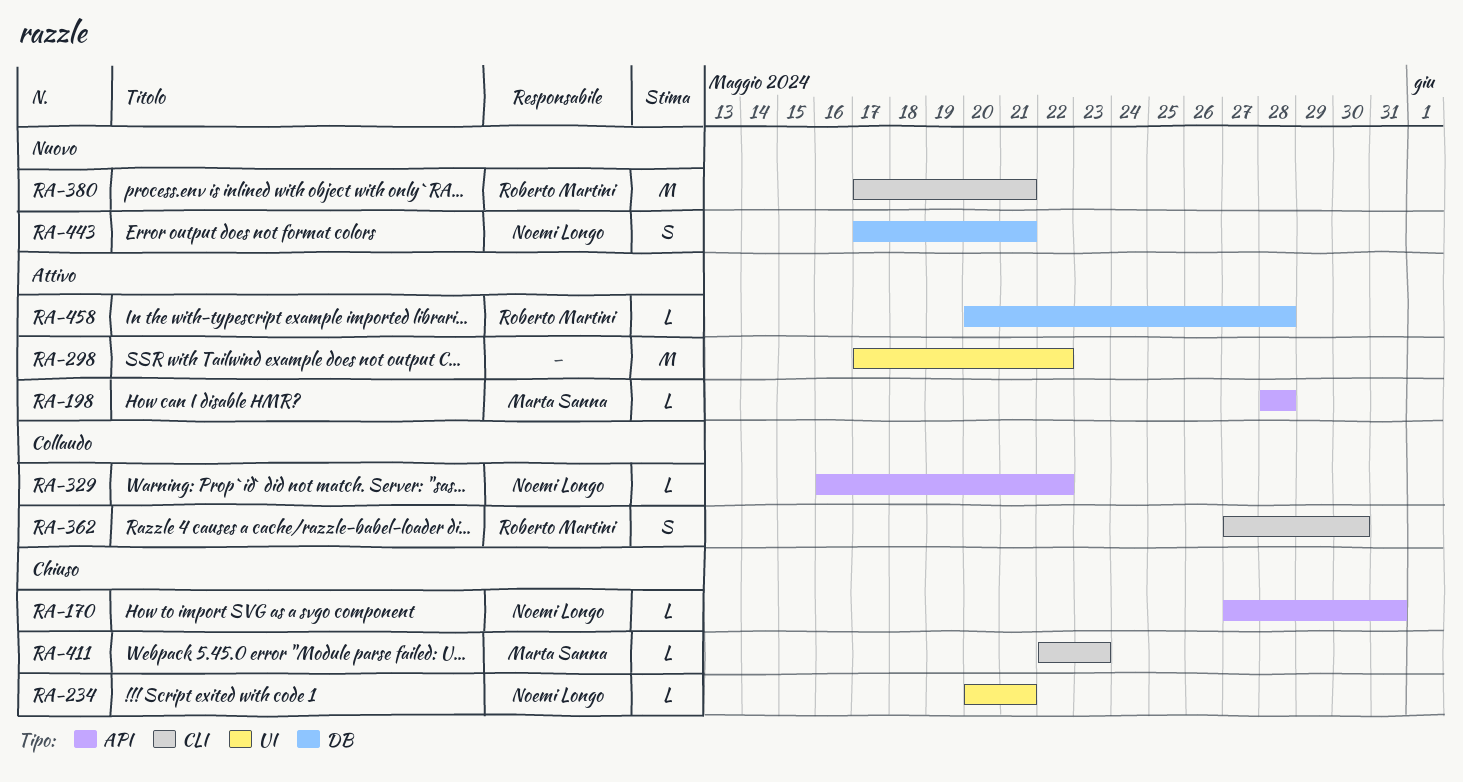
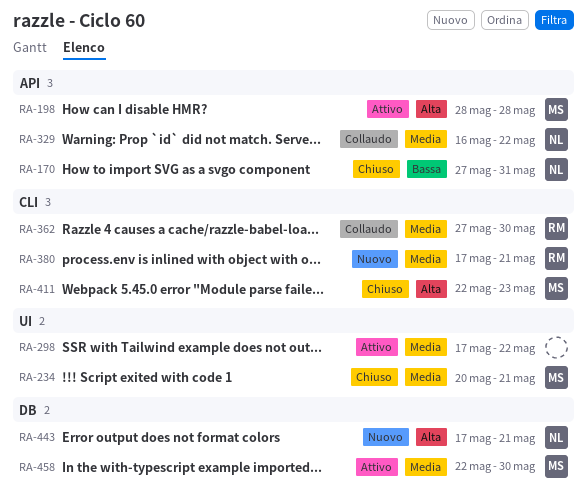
RA-234, owner: Noemi Longo -> Marta Sanna
RA-458, owner: Roberto Martini -> Marta Sanna
RA-458, start: May 20 -> May 22
RA-458, due: May 28 -> May 30

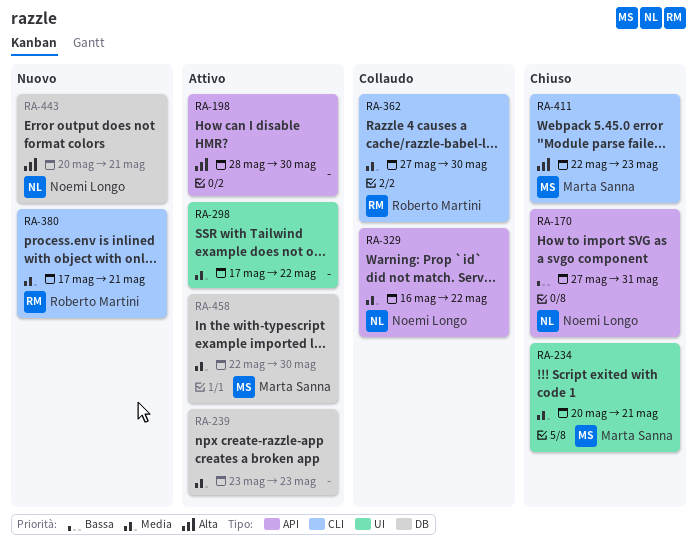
RA-198, owner: Marta Sanna -> none
RA-198, due: May 28 -> May 30
RA-239: none -> present
RA-443, start: May 17 -> May 20

